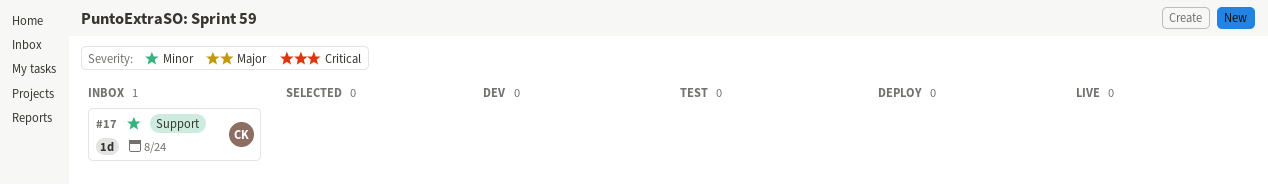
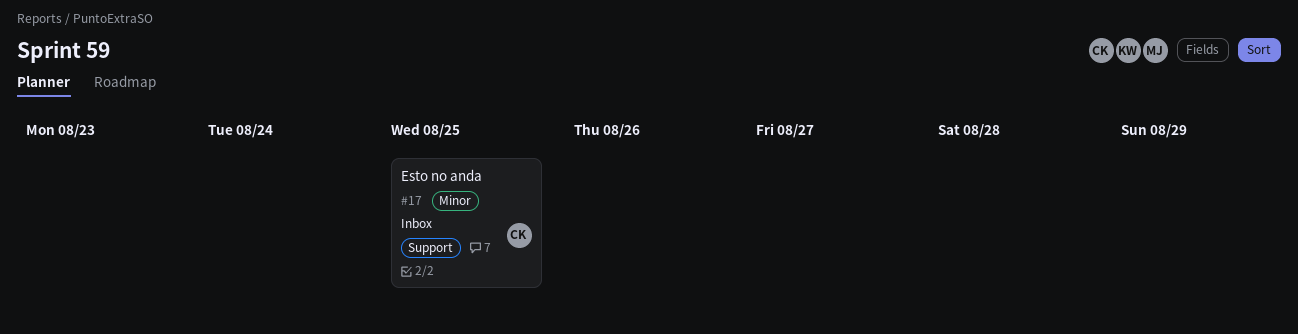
#17, due: Aug 24 -> Aug 25

